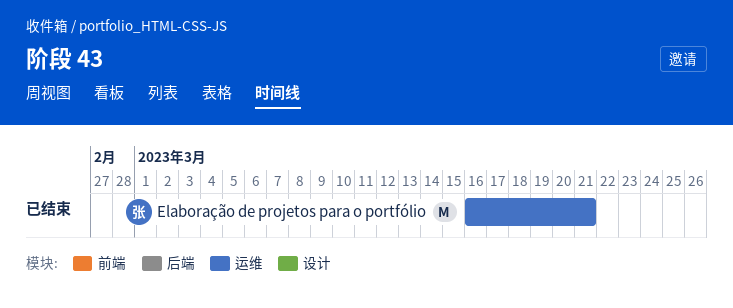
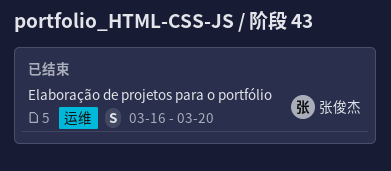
Elaboração de projetos para o portfólio, estimate: M -> S
Elaboração de projetos para o portfólio, due: Mar 21 -> Mar 20

